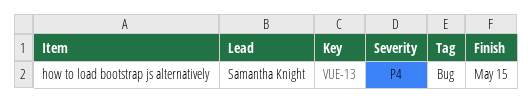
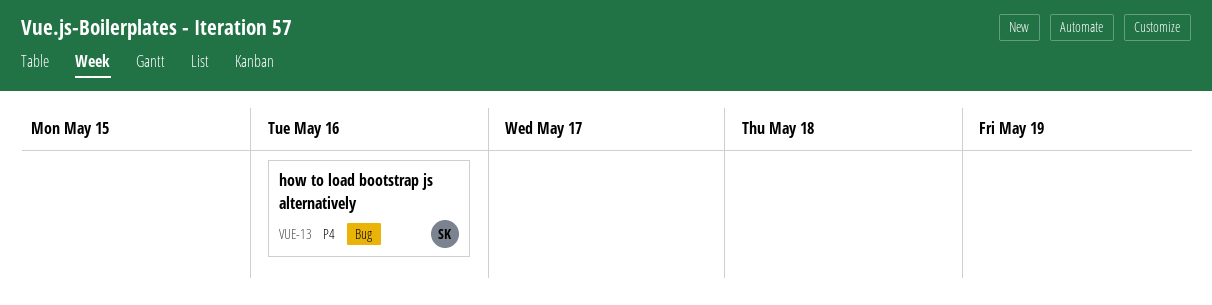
VUE-13, due: May 15 -> May 16

